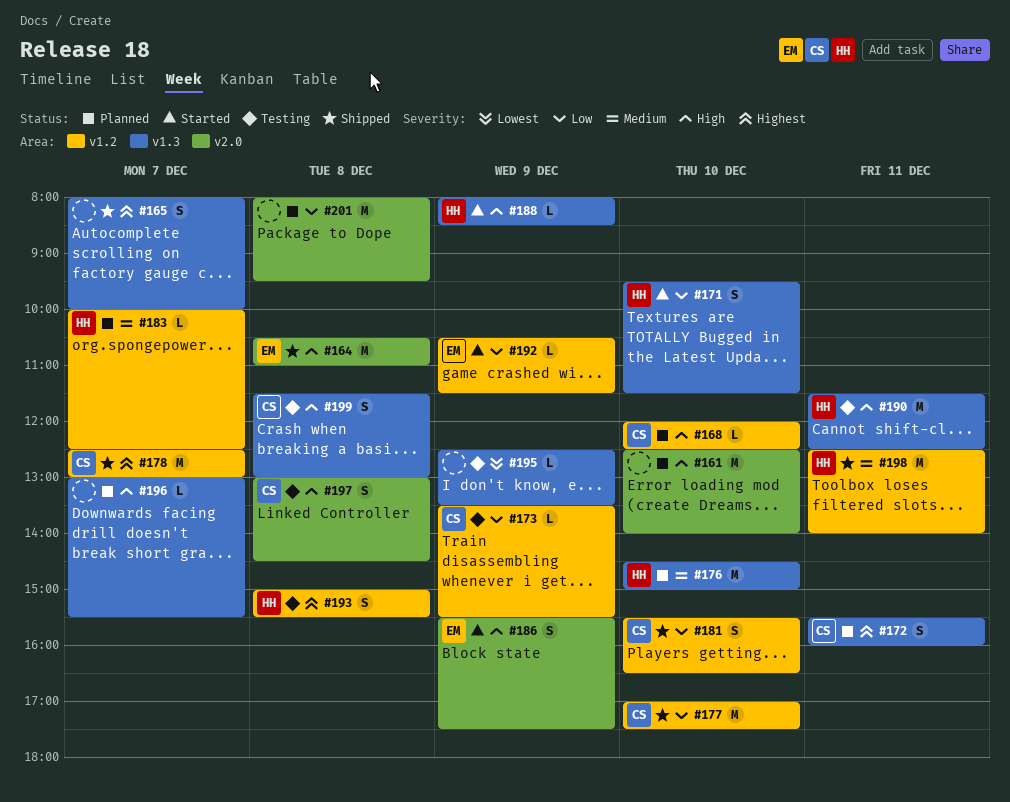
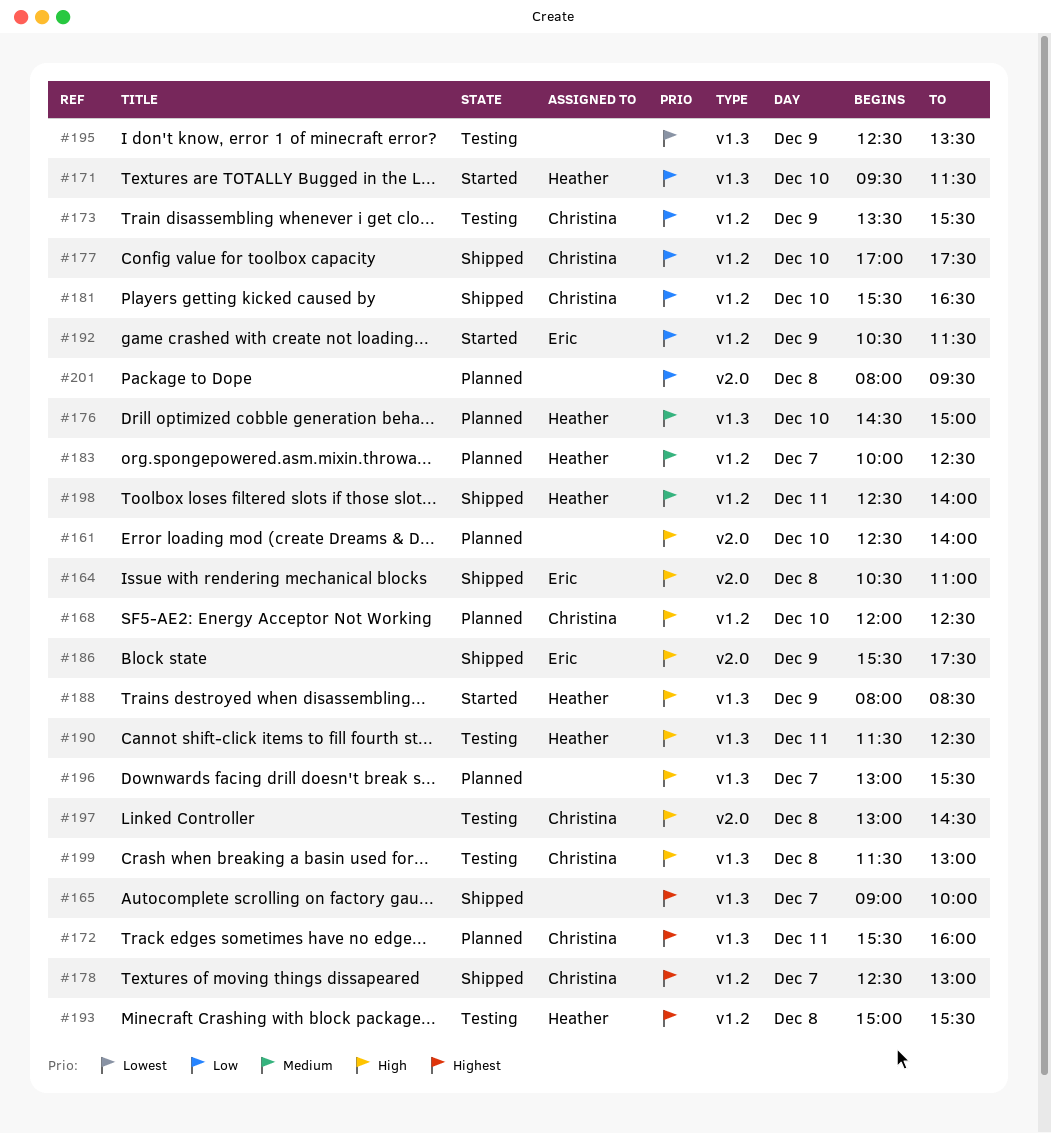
#165, begins: 08:00 -> 09:00
#186, status: Started -> Shipped

